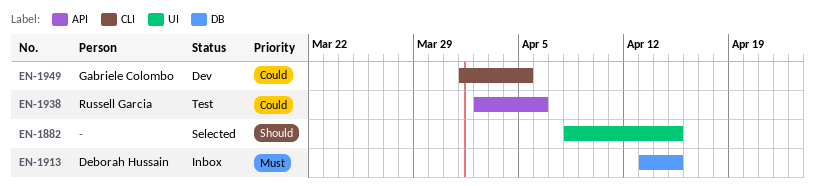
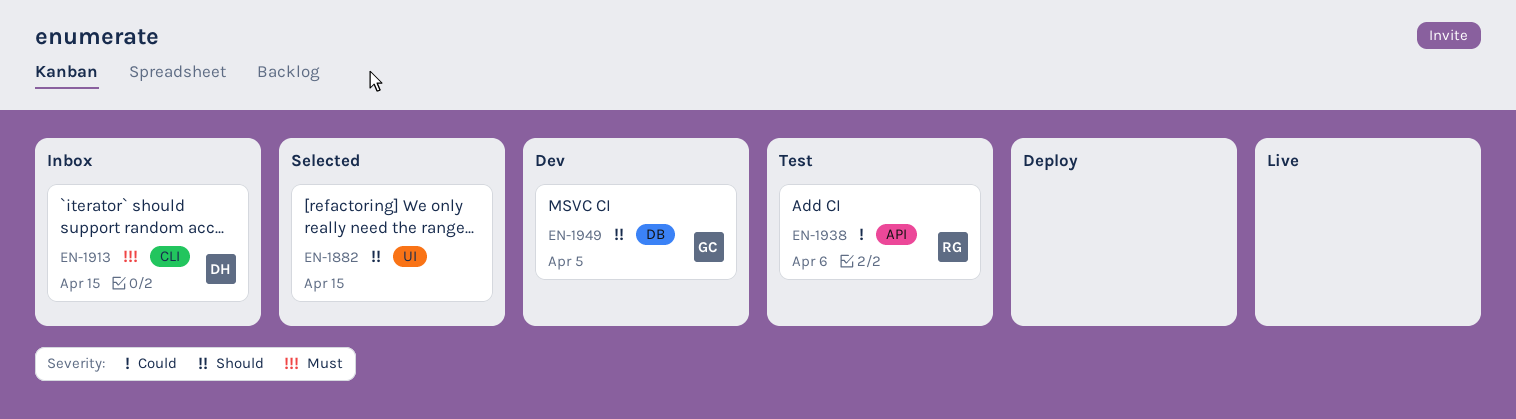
EN-1913, label: DB -> CLI
EN-1949, priority: Could -> Should
EN-1949, label: CLI -> DB

